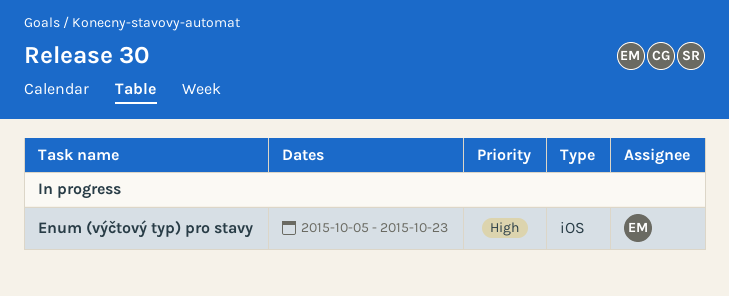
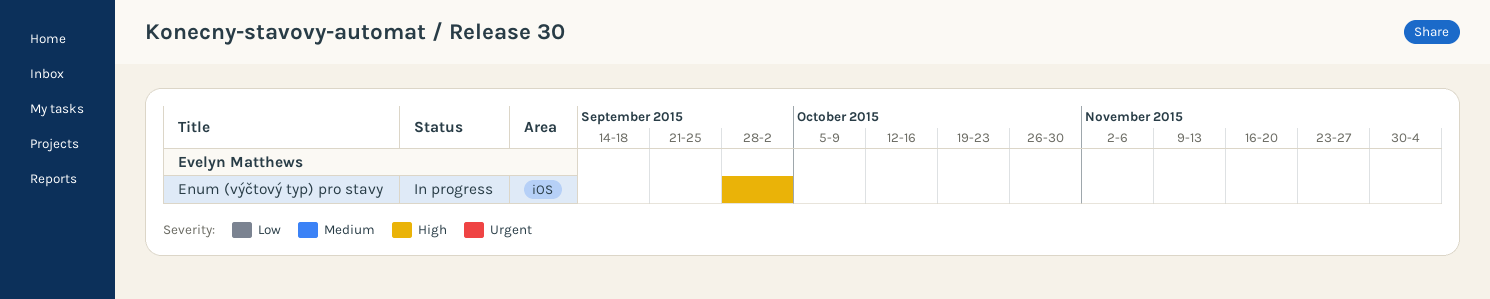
Enum (výčtový typ) pro stavy, start: Oct 5 -> Sep 28
Enum (výčtový typ) pro stavy, due: Oct 23 -> Oct 2

